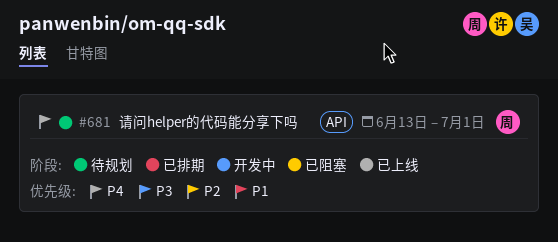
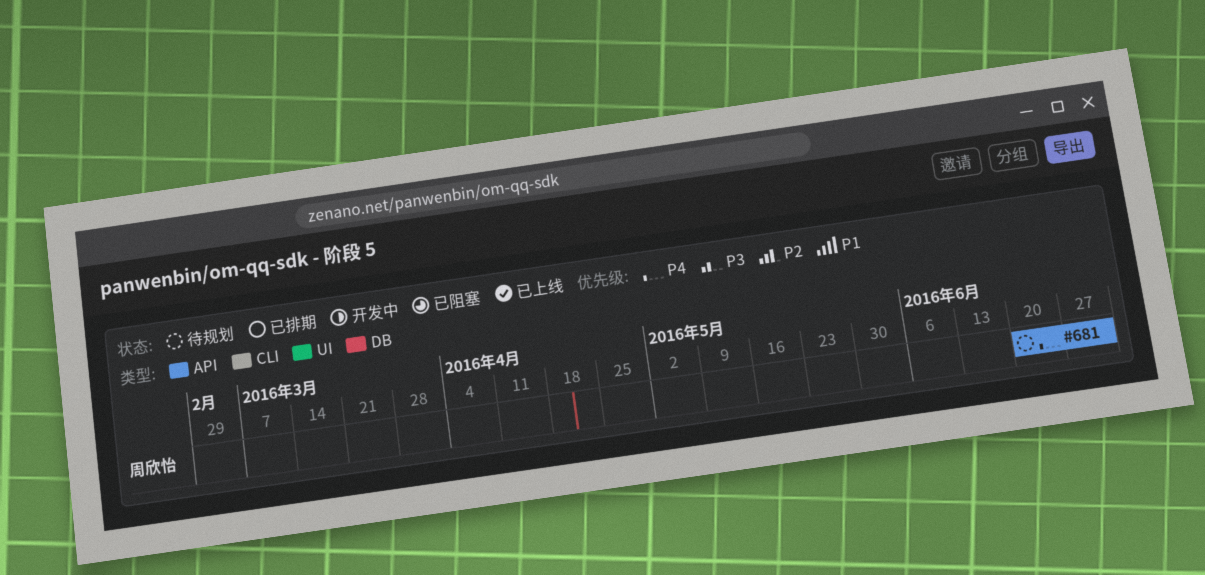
#681, start: Jun 13 -> Jun 20

